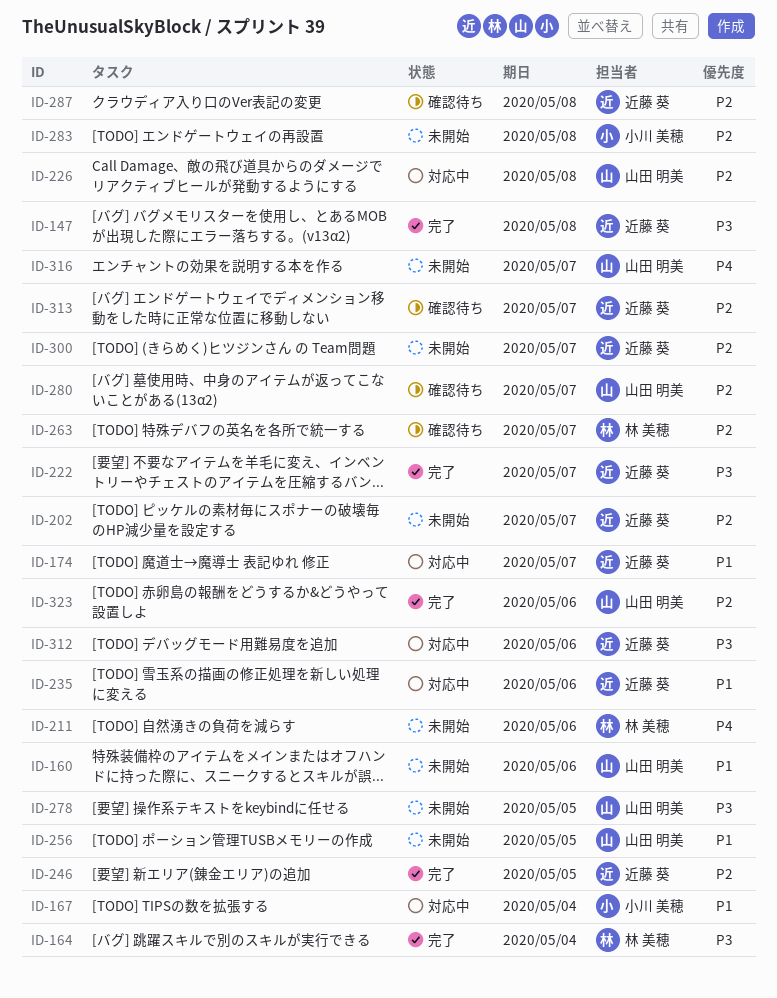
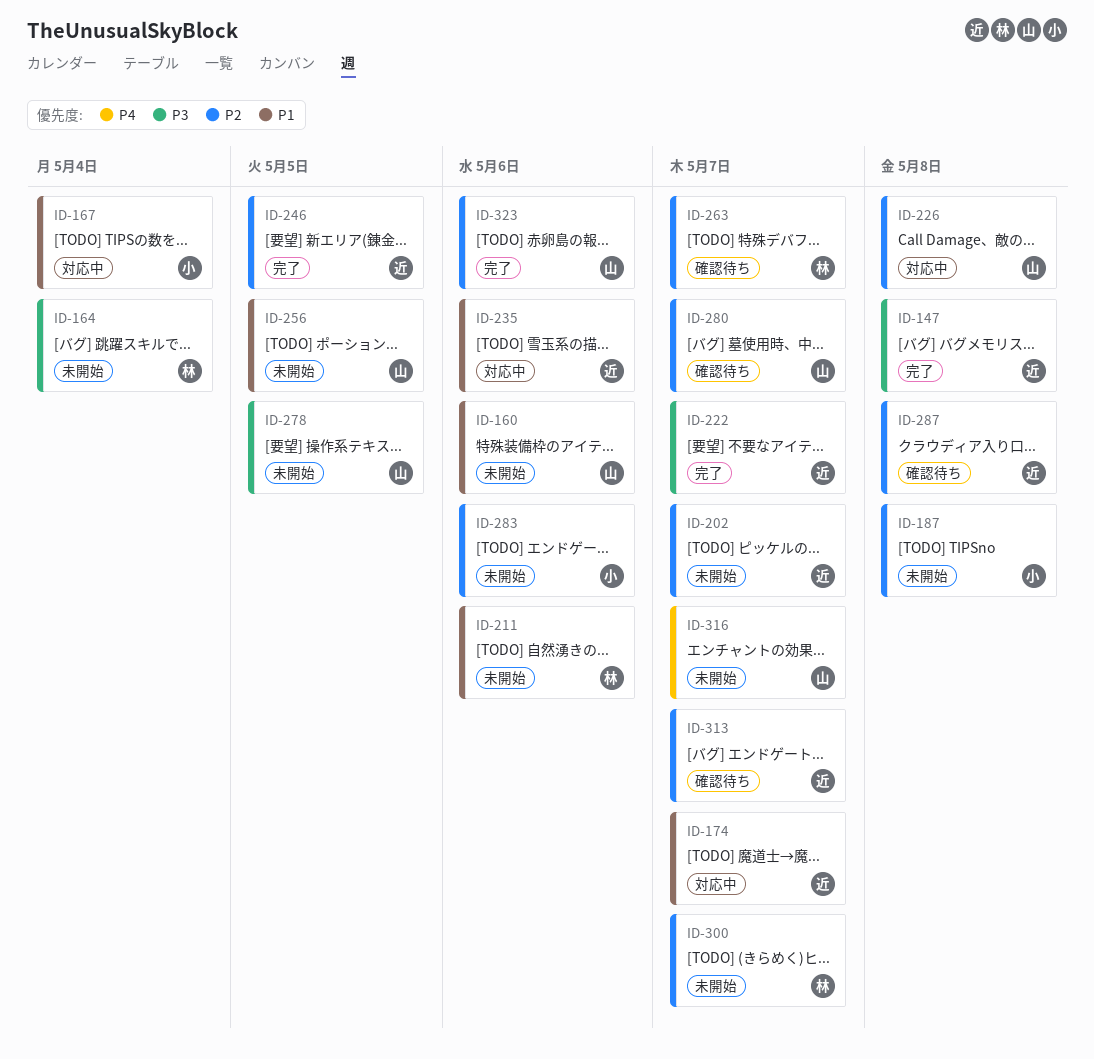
ID-164, status: 完了 -> 未開始
ID-187: none -> present
ID-211, priority: P4 -> P1
ID-283, due: May 8 -> May 6
ID-300, owner: 近藤 葵 -> 林 美穂
ID-312: present -> none

